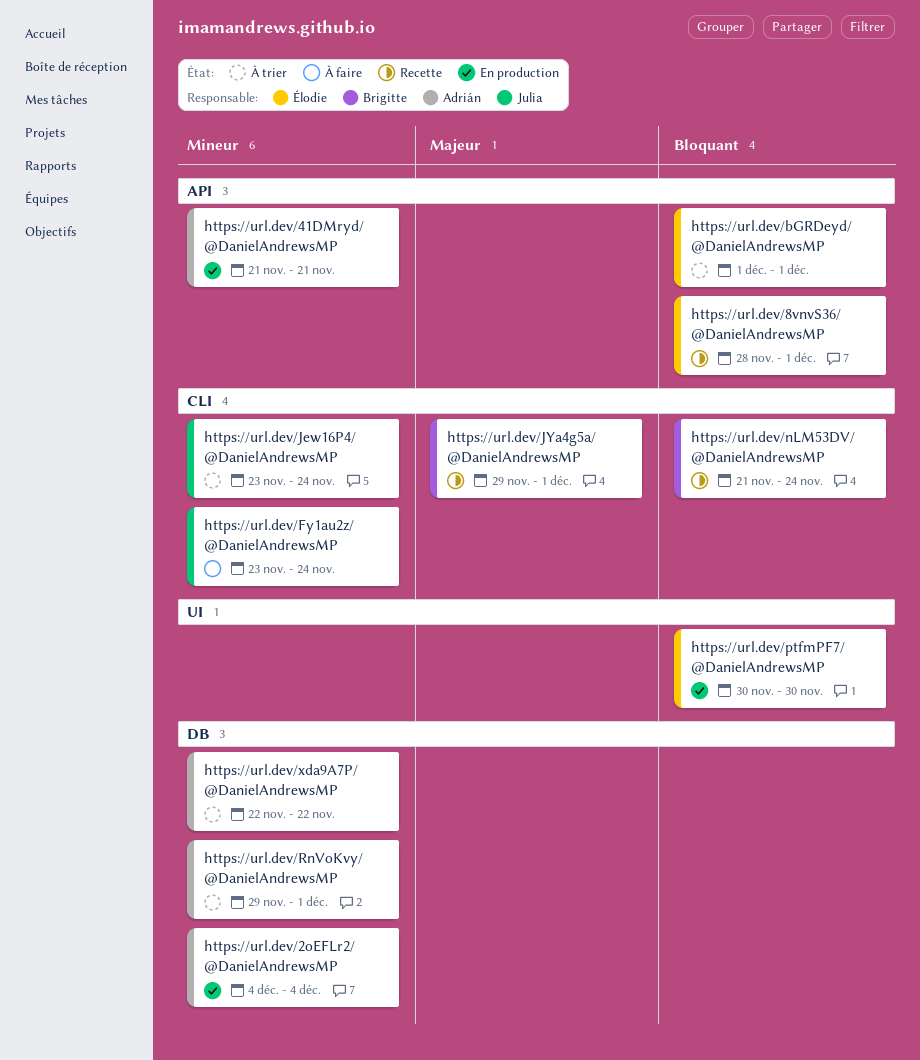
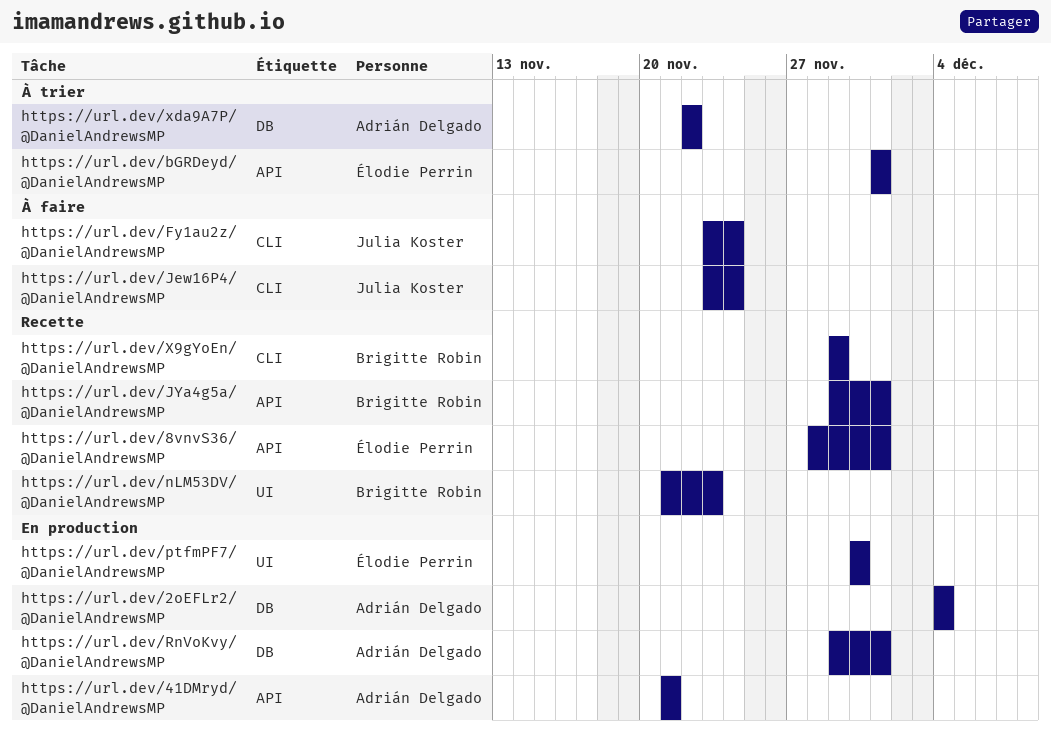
https://url.dev/Jew16P4/ @DanielAndrewsMP, status: À trier -> À faire
https://url.dev/JYa4g5a/ @DanielAndrewsMP, label: CLI -> API
https://url.dev/nLM53DV/ @DanielAndrewsMP, label: CLI -> UI
https://url.dev/nLM53DV/ @DanielAndrewsMP, due: Nov 24 -> Nov 23
https://url.dev/RnVoKvy/ @DanielAndrewsMP, status: À trier -> En production
https://url.dev/X9gYoEn/ @DanielAndrewsMP: none -> present

